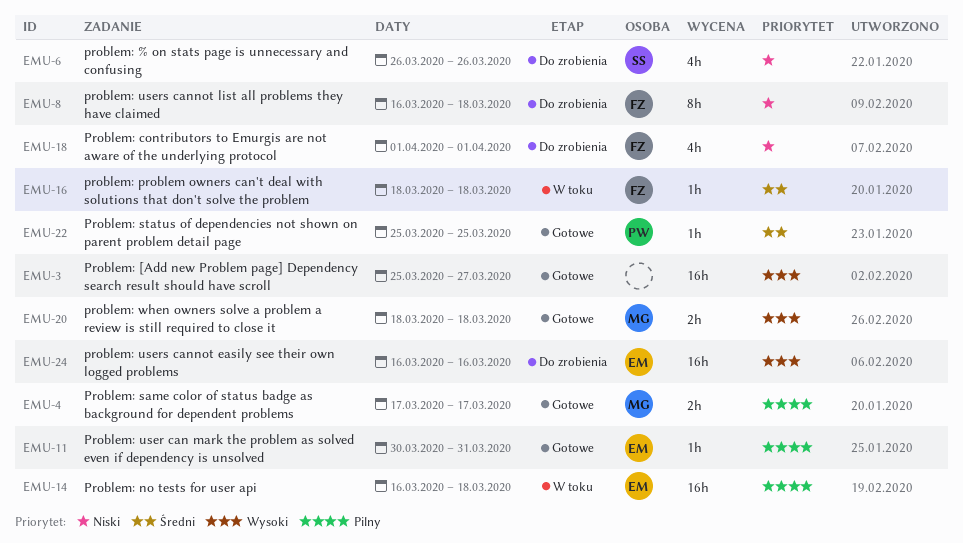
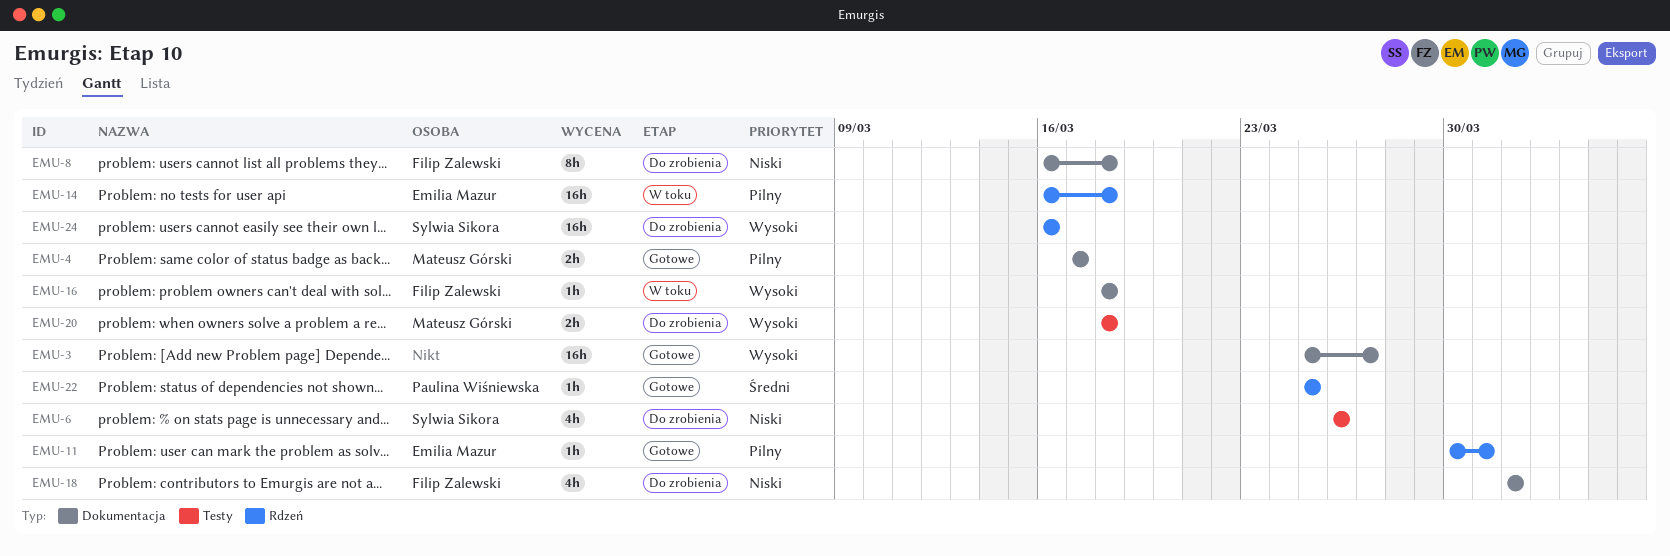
EMU-16, priority: Średni -> Wysoki
EMU-20, status: Gotowe -> Do zrobienia
EMU-24, owner: Emilia Mazur -> Sylwia Sikora

